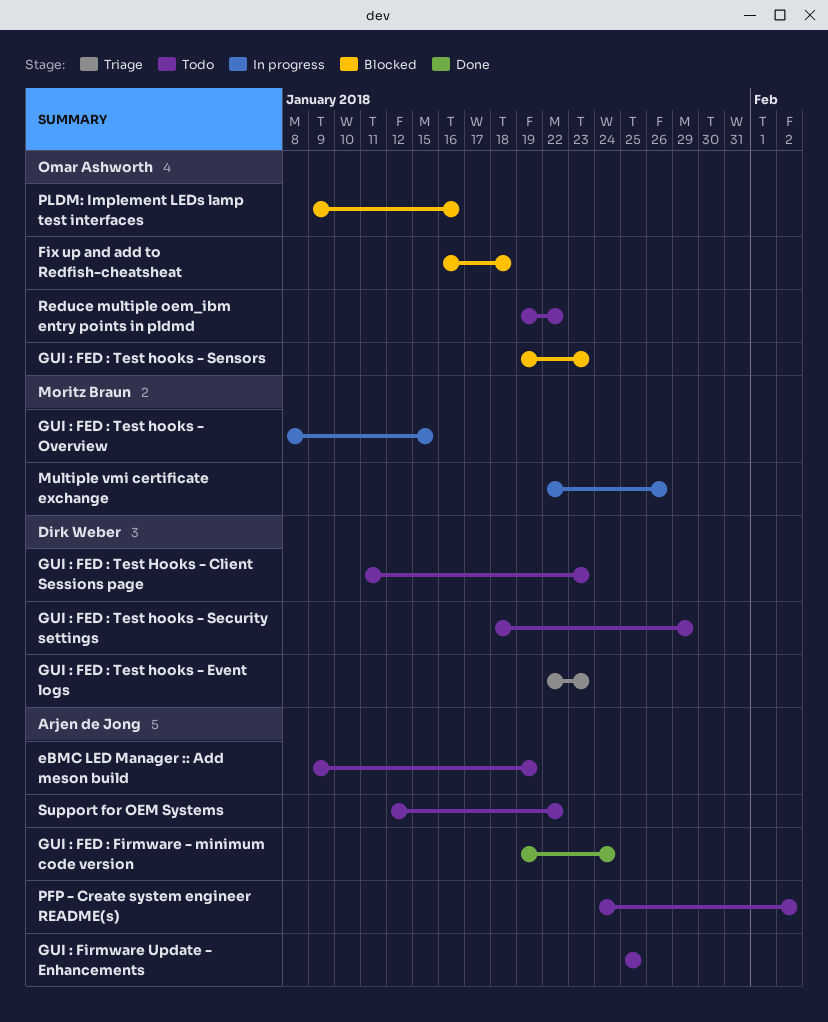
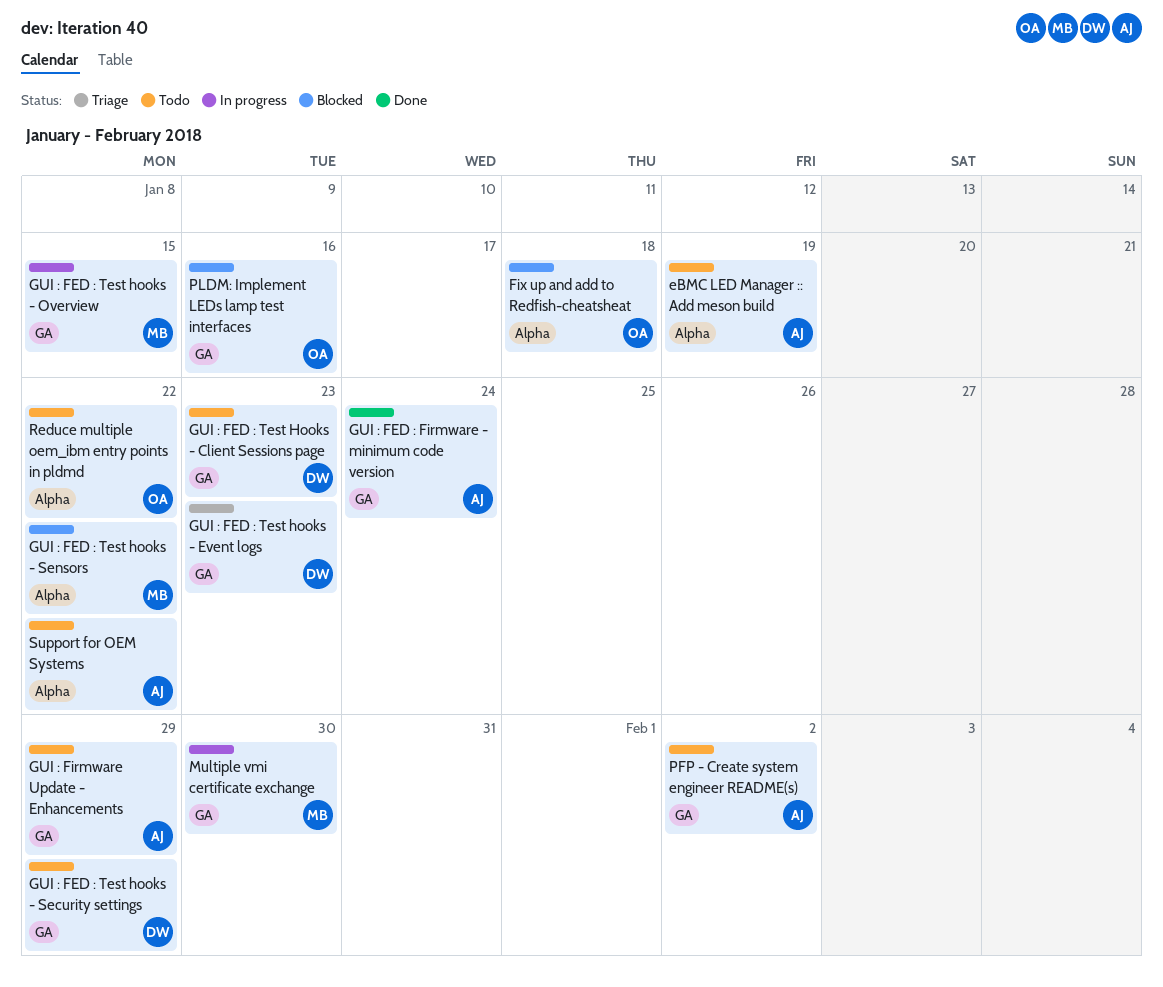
GUI : FED : Test hooks - Sensors, owner: Omar Ashworth -> Moritz Braun
GUI : FED : Test hooks - Sensors, due: Jan 23 -> Jan 22
GUI : Firmware Update - Enhancements, due: Jan 25 -> Jan 29
Multiple vmi certificate exchange, due: Jan 26 -> Jan 30

